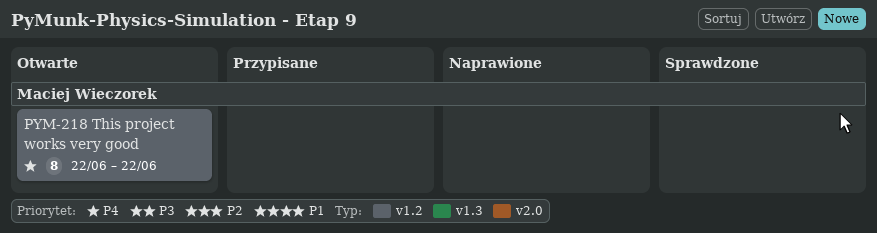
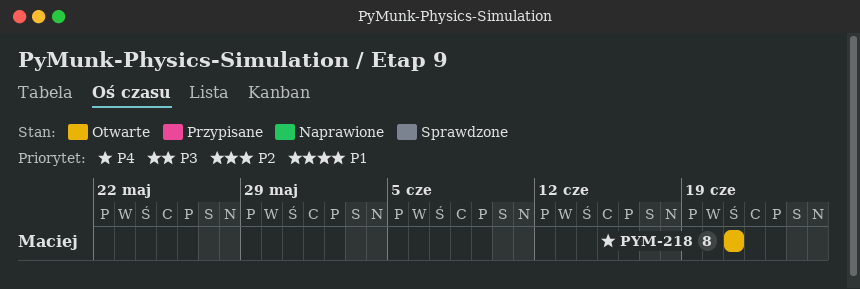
PYM-218, start: Jun 22 -> Jun 21
PYM-218, due: Jun 22 -> Jun 21

